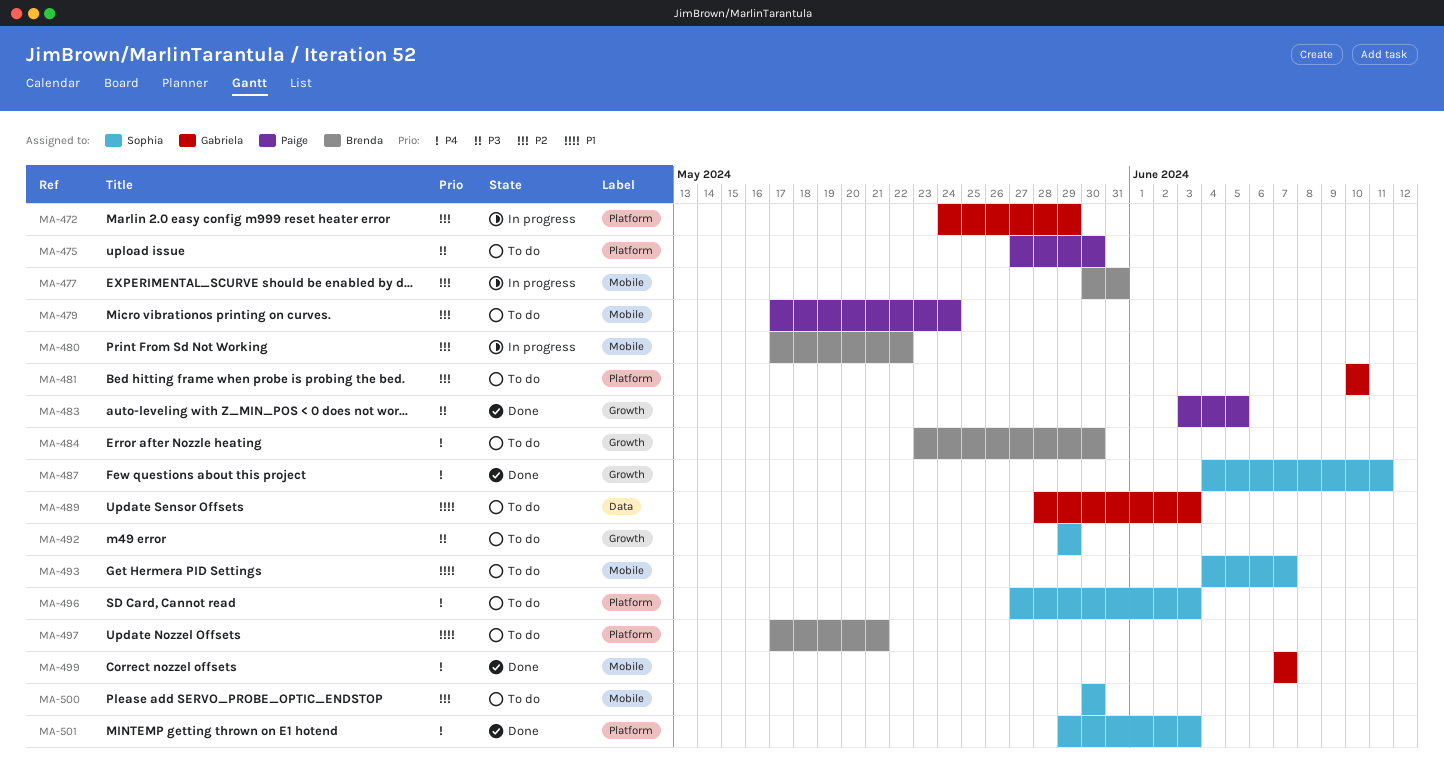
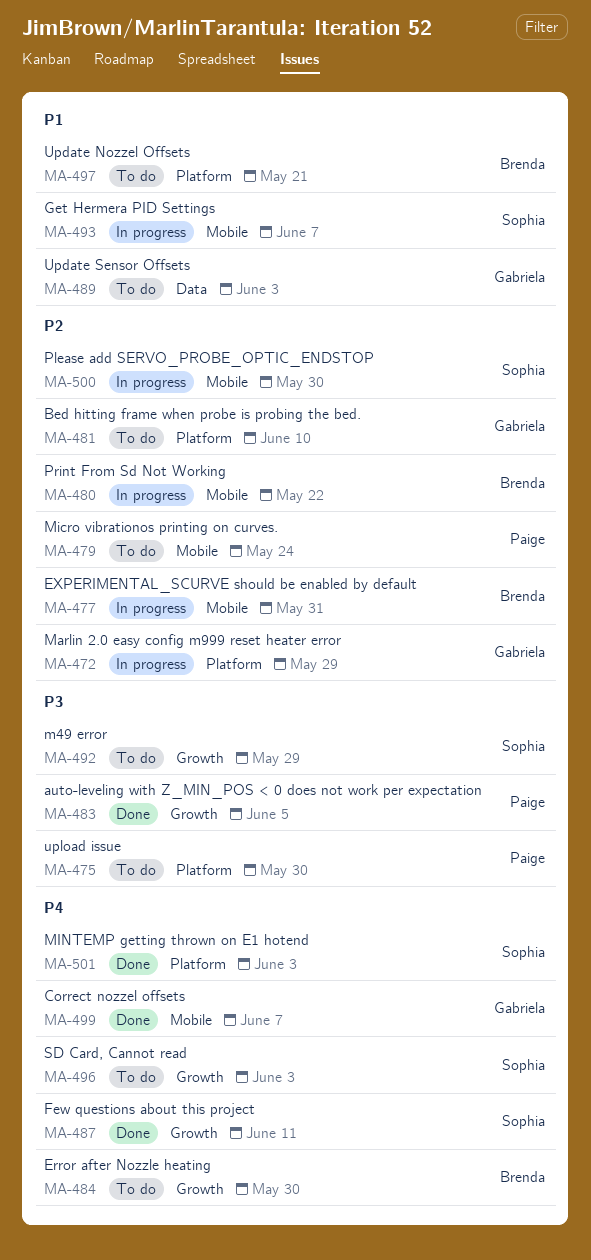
MA-493, status: To do -> In progress
MA-496, label: Platform -> Growth
MA-500, status: To do -> In progress

